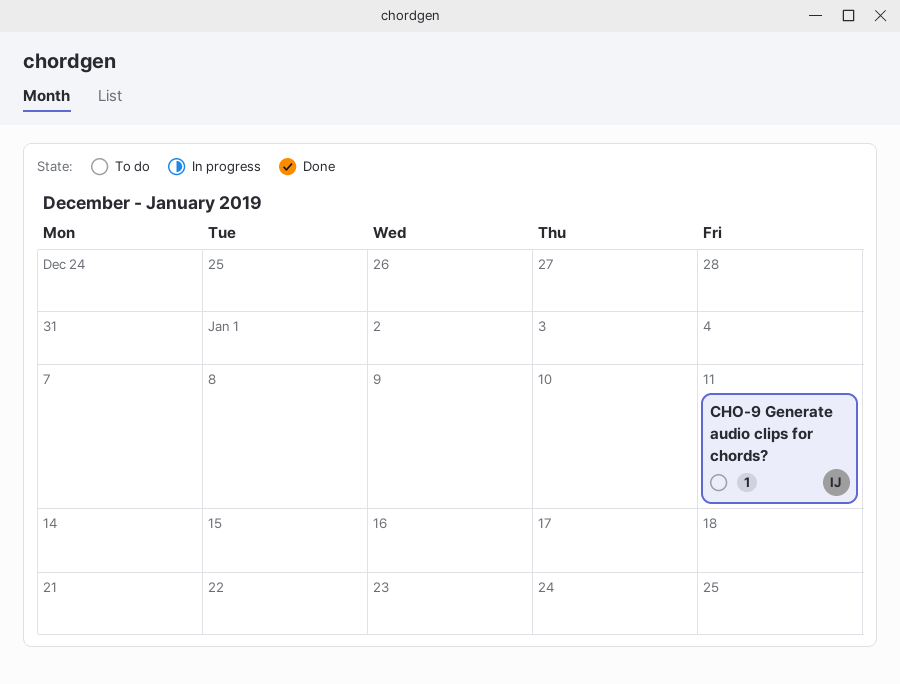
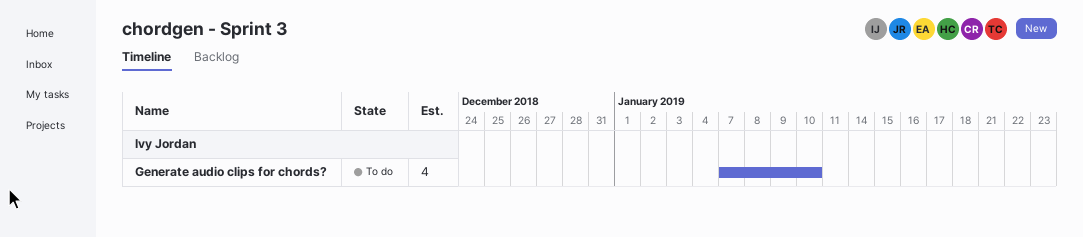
Generate audio clips for chords?, estimate: 1 -> 4
Generate audio clips for chords?, due: Jan 11 -> Jan 10

